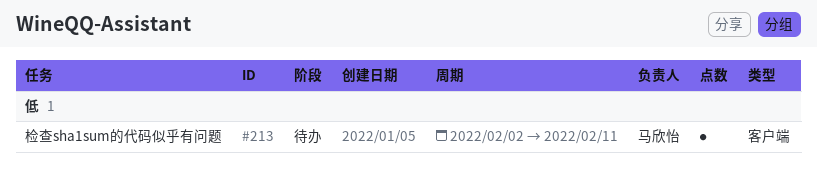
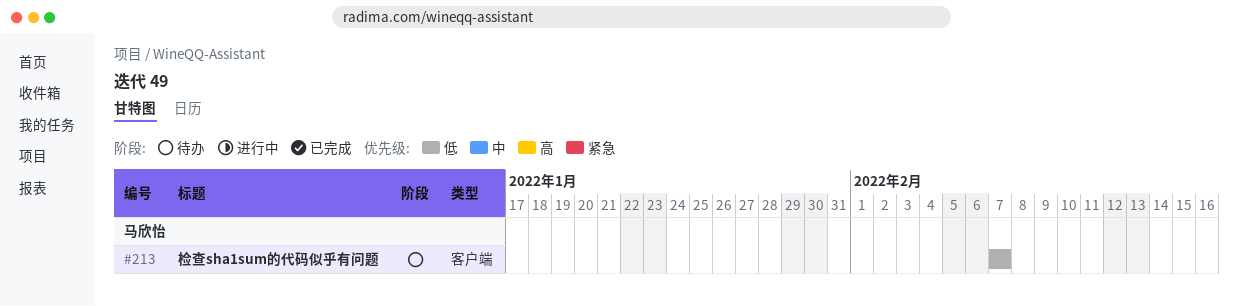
#213, start: Feb 2 -> Feb 7
#213, due: Feb 11 -> Feb 7

